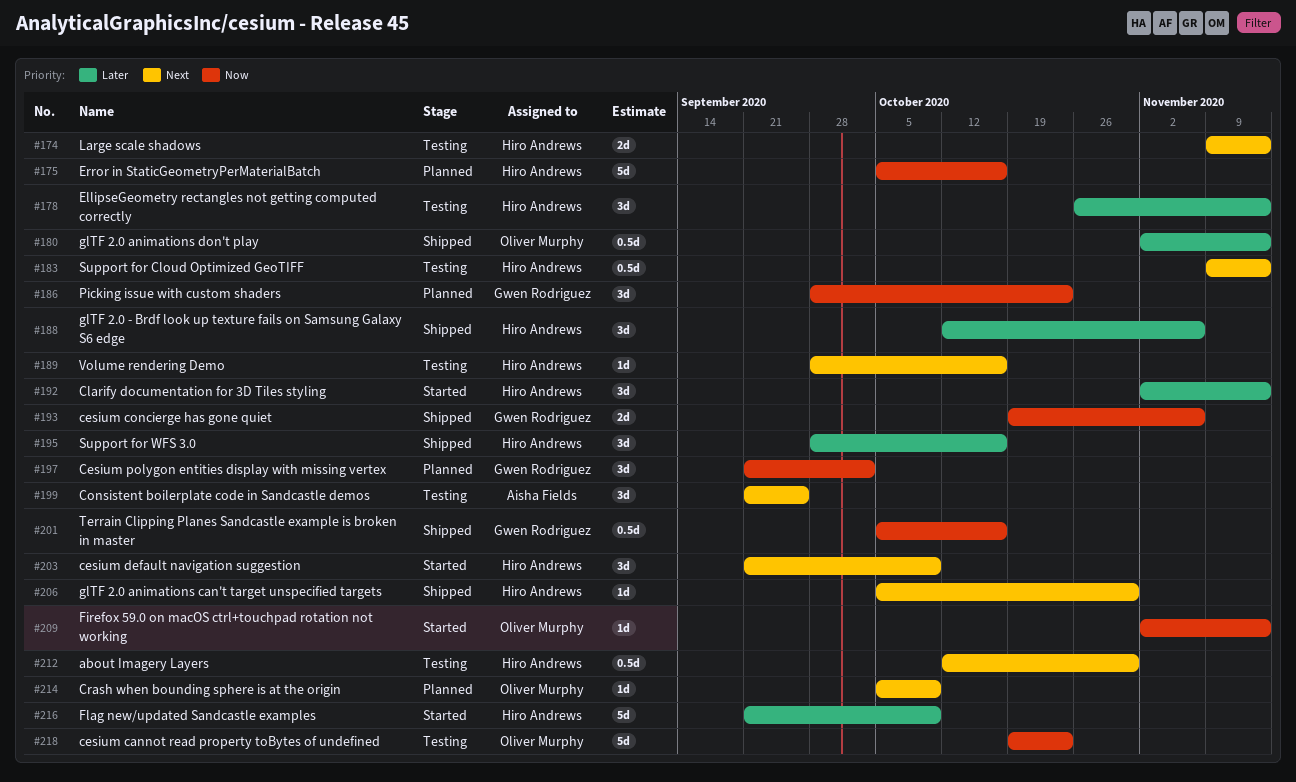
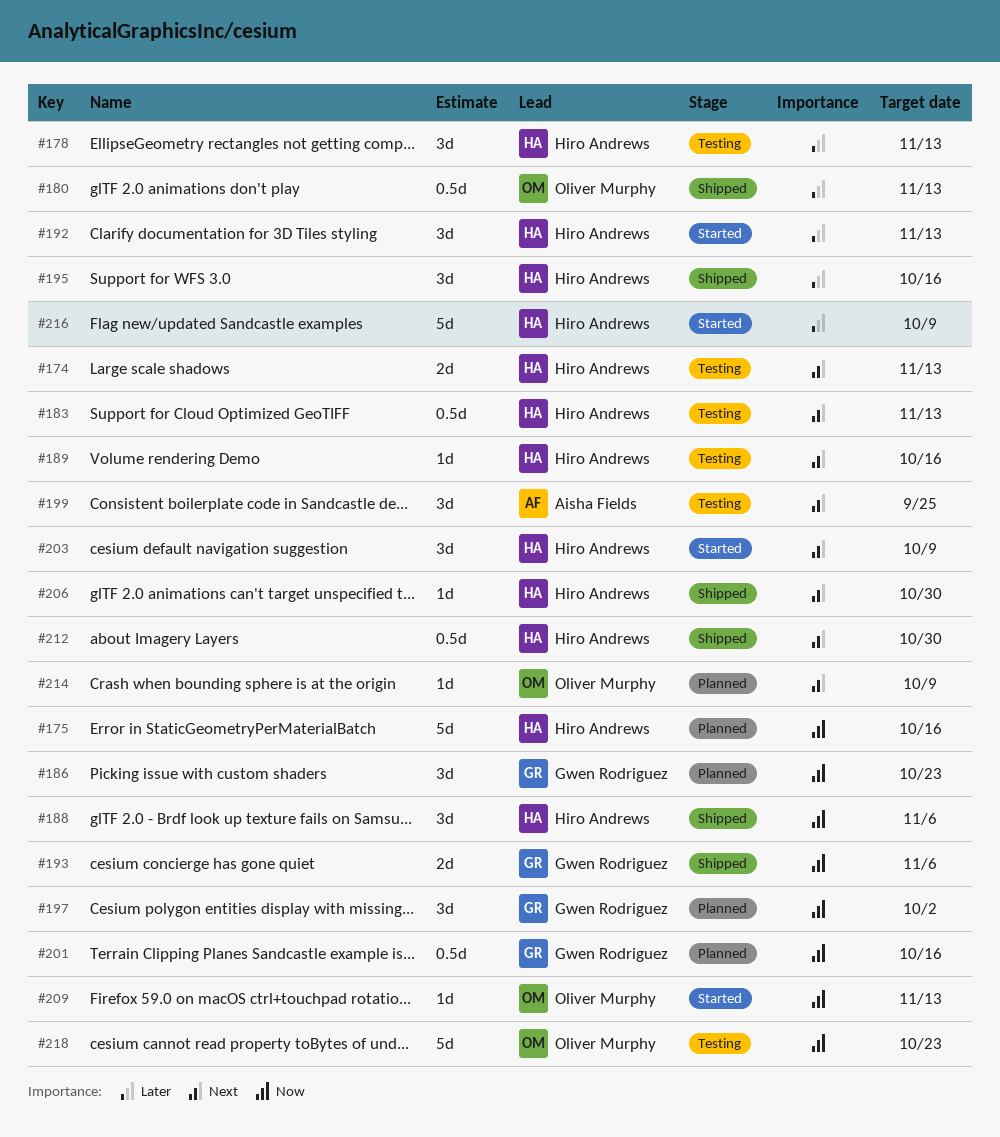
#188, priority: Later -> Now
#201, status: Shipped -> Planned
#212, status: Testing -> Shipped

